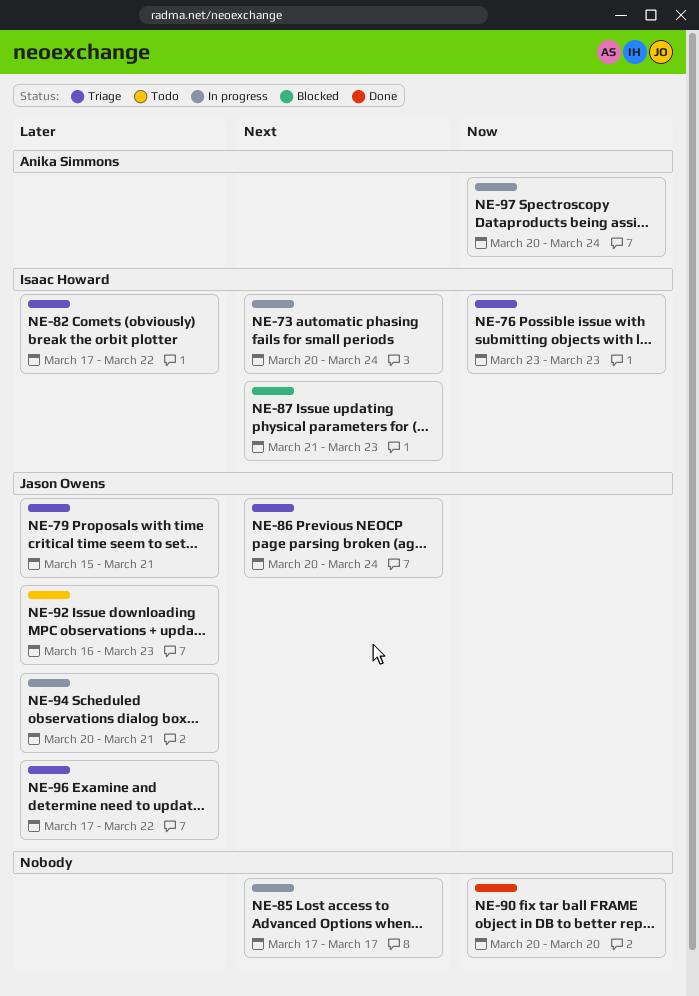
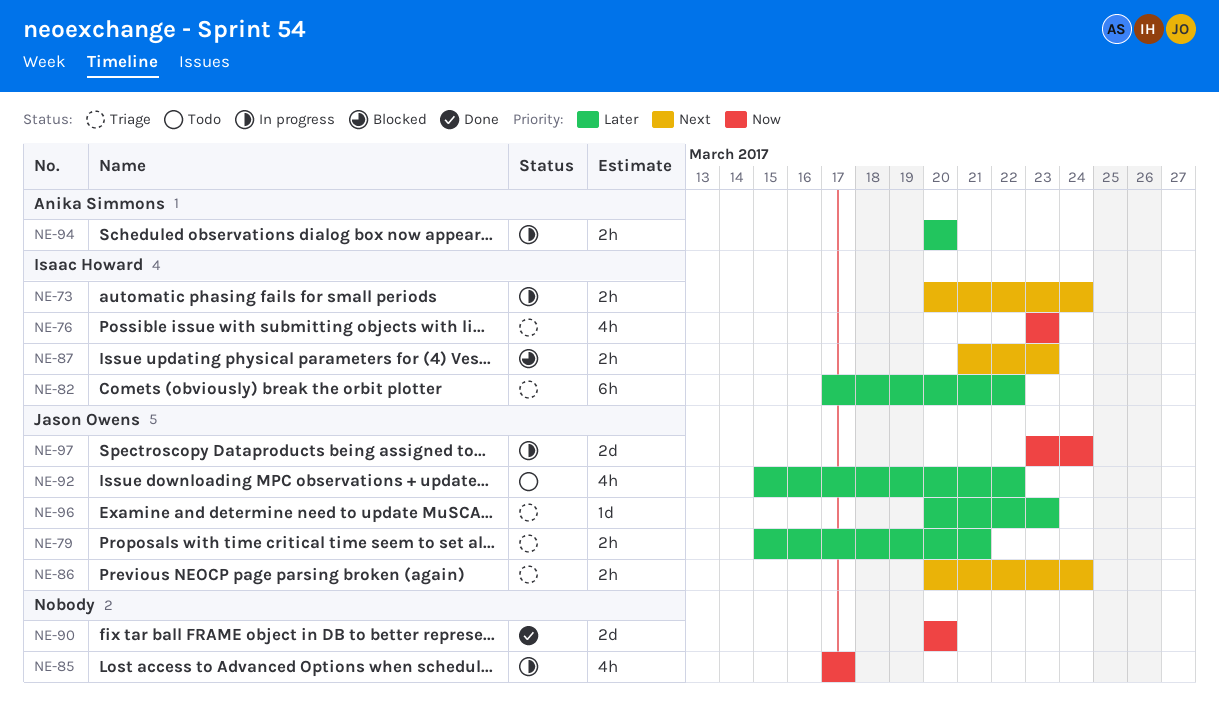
NE-85, priority: Next -> Now
NE-92, start: Mar 16 -> Mar 15
NE-92, due: Mar 23 -> Mar 22
NE-94, owner: Jason Owens -> Anika Simmons
NE-94, due: Mar 21 -> Mar 20
NE-96, start: Mar 17 -> Mar 20
NE-96, due: Mar 22 -> Mar 23
NE-97, owner: Anika Simmons -> Jason Owens
NE-97, start: Mar 20 -> Mar 23

